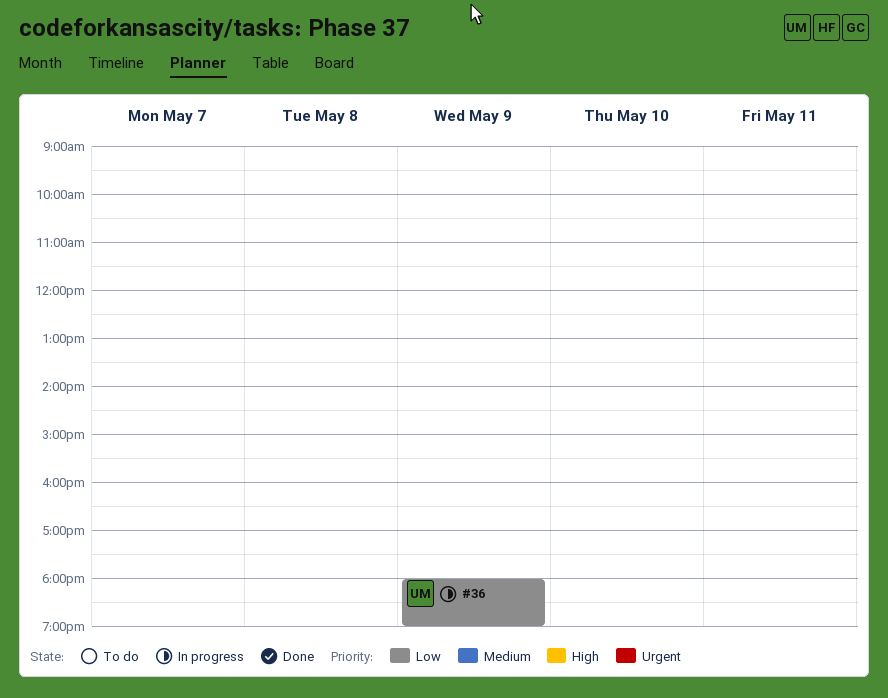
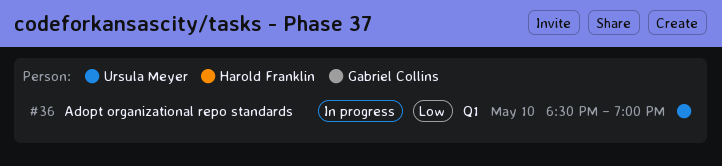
#36, day: May 9 -> May 10
#36, begins: 18:00 -> 18:30

